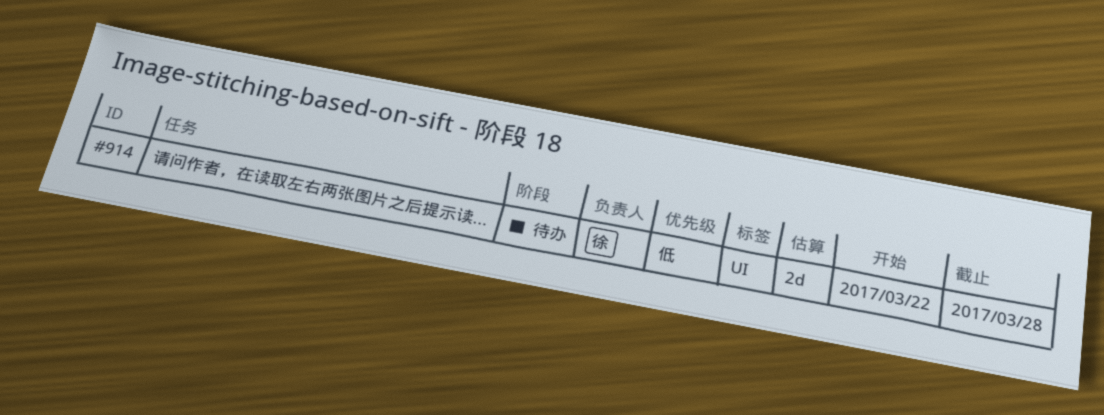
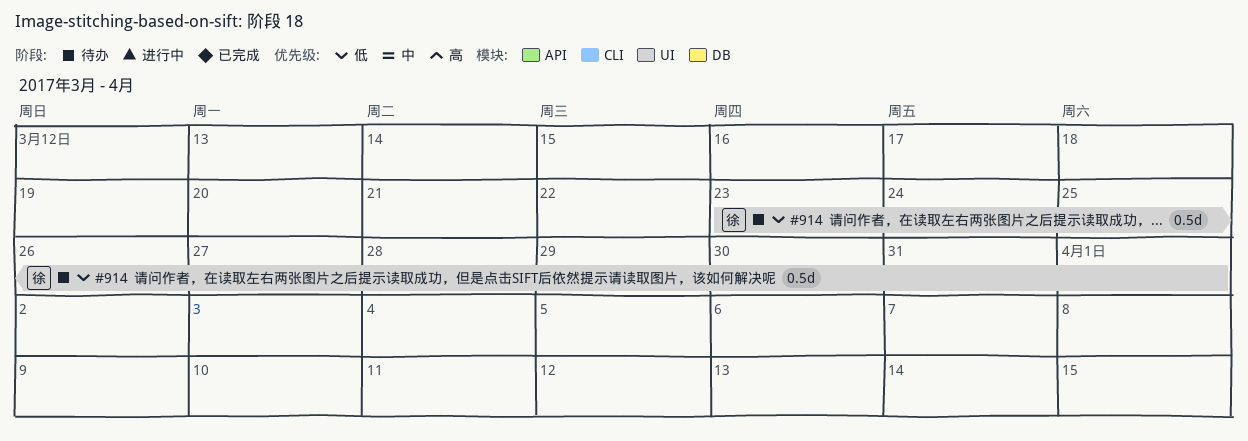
#914, estimate: 2d -> 0.5d
#914, start: Mar 22 -> Mar 23
#914, due: Mar 28 -> Apr 1

